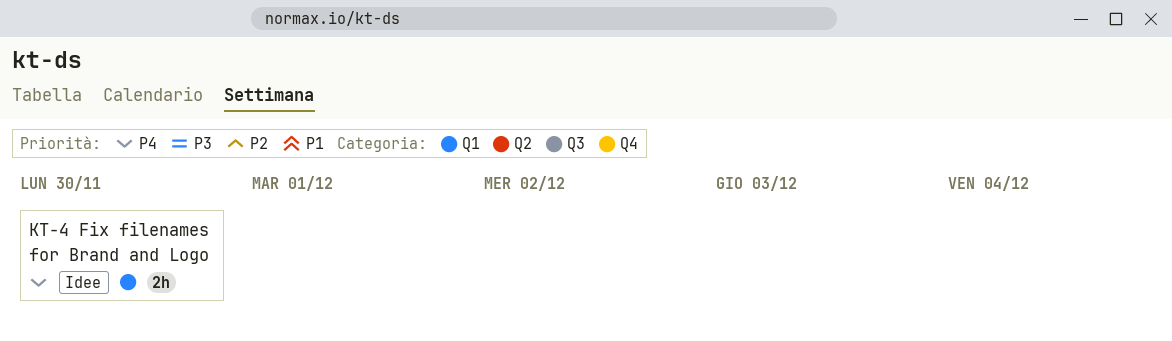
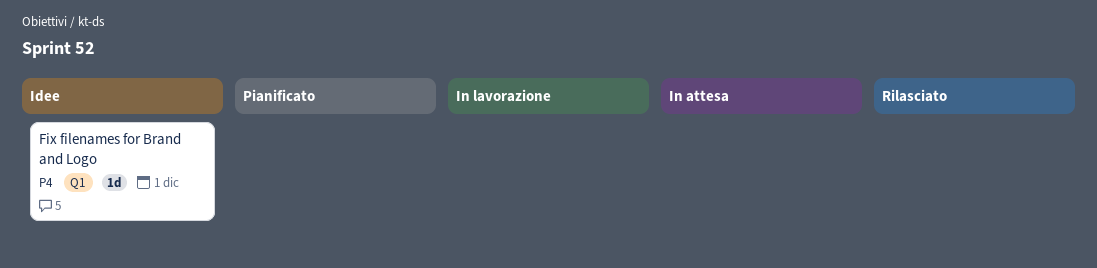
Fix filenames for Brand and Logo, estimate: 2h -> 1d
Fix filenames for Brand and Logo, due: Nov 30 -> Dec 1

